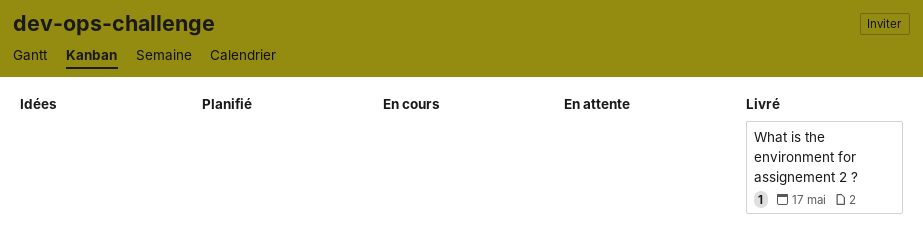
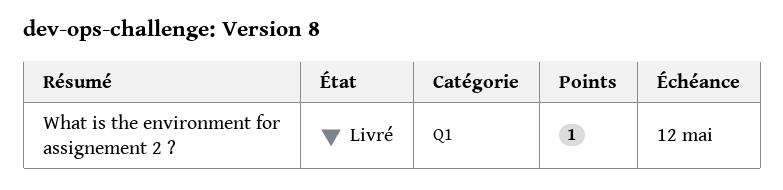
What is the environment for assignement 2 ?, due: May 17 -> May 12

